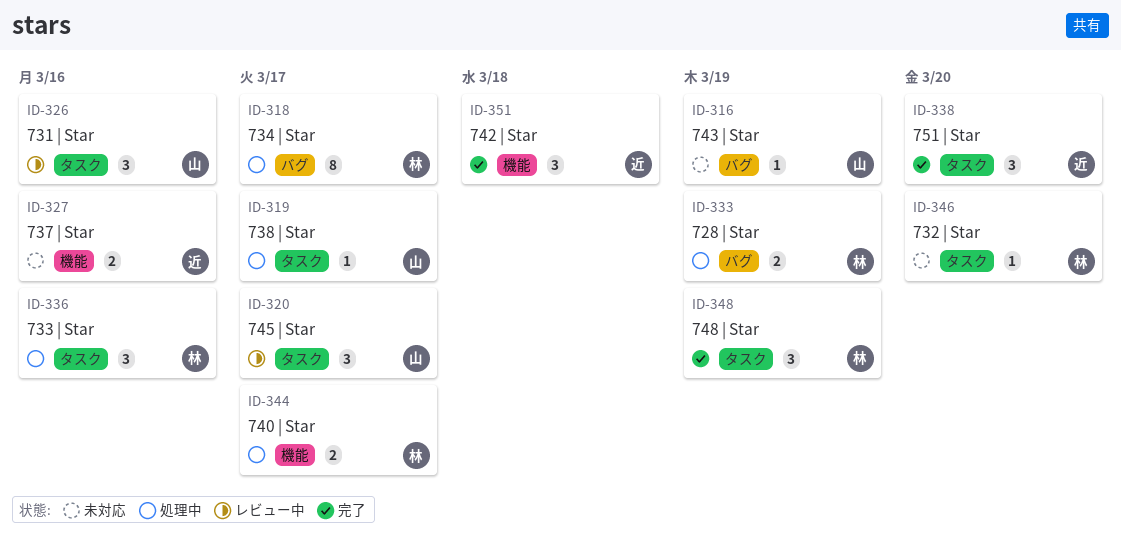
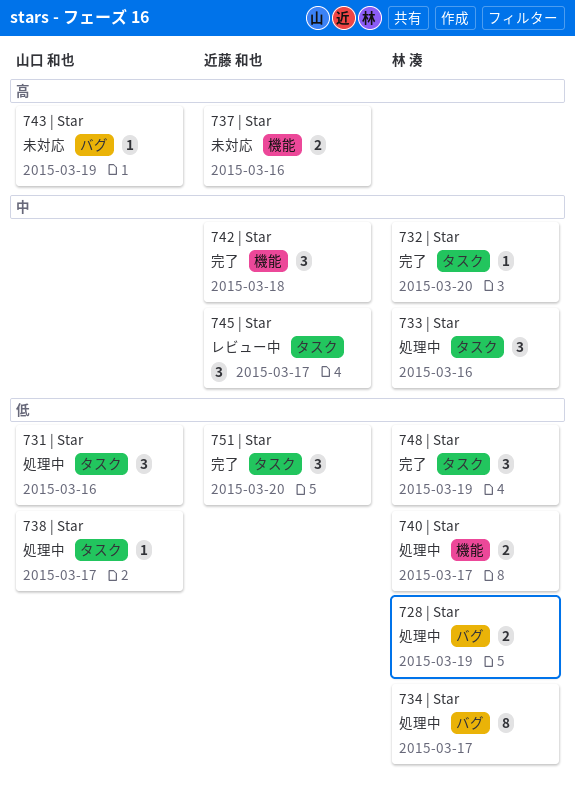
731 | Star, status: レビュー中 -> 処理中
732 | Star, status: 未対応 -> 完了
745 | Star, owner: 山口 和也 -> 近藤 和也

